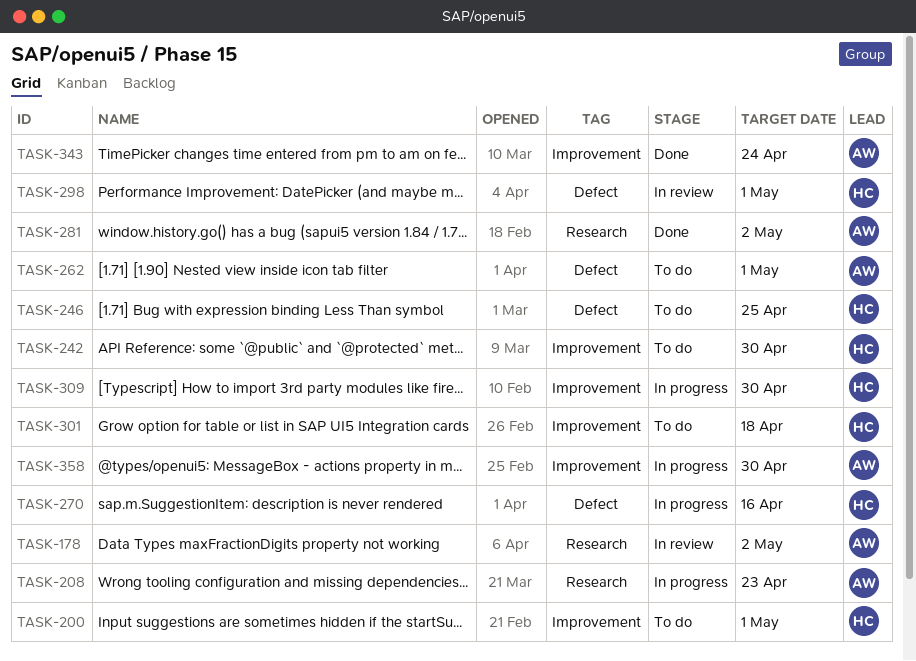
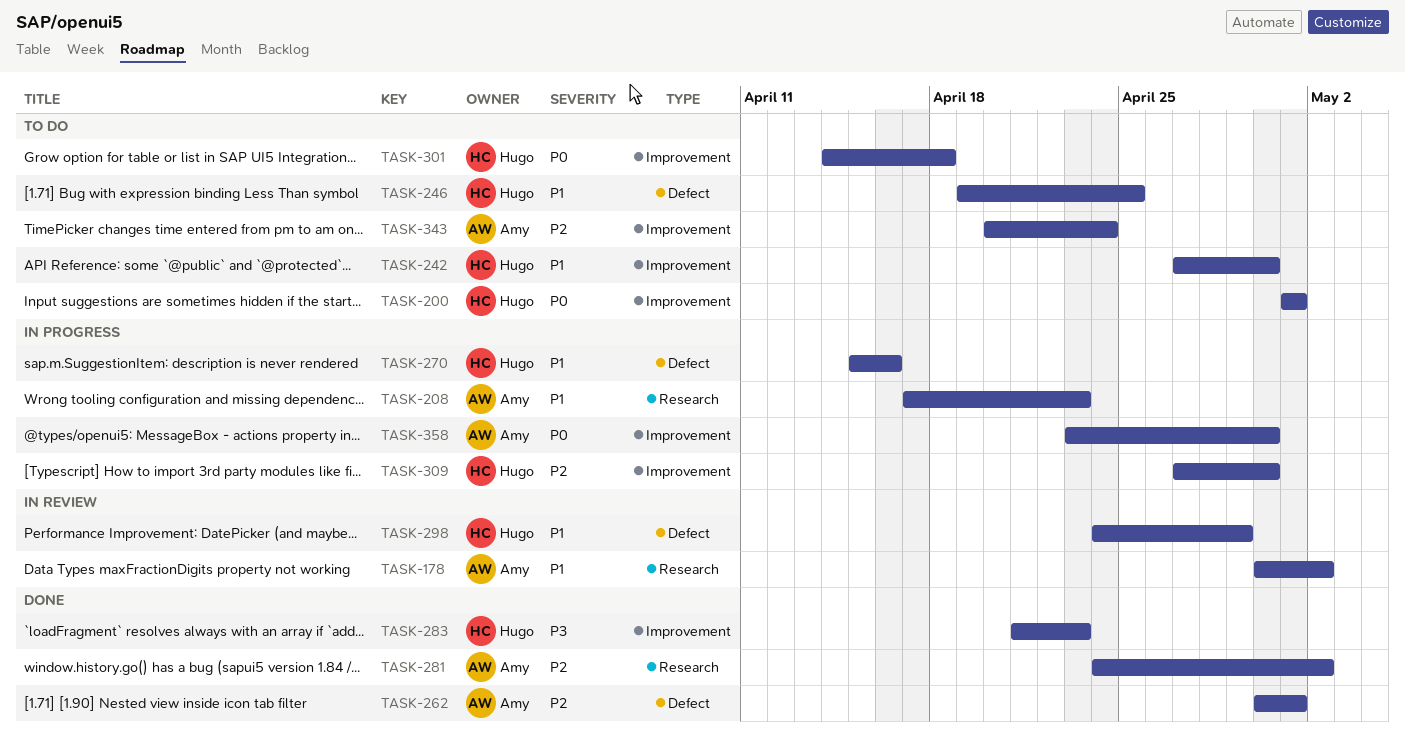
TASK-262, status: To do -> Done
TASK-283: none -> present
TASK-298, due: May 1 -> Apr 29
TASK-343, status: Done -> To do

